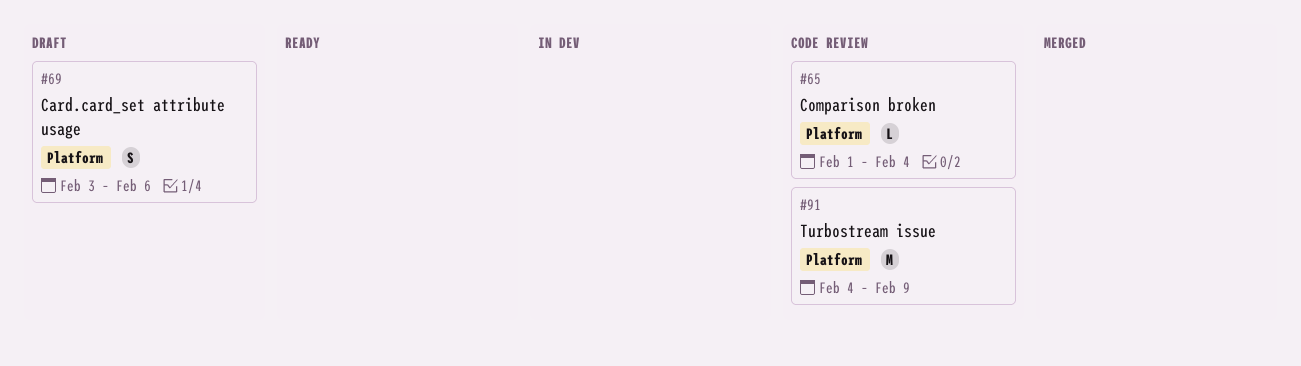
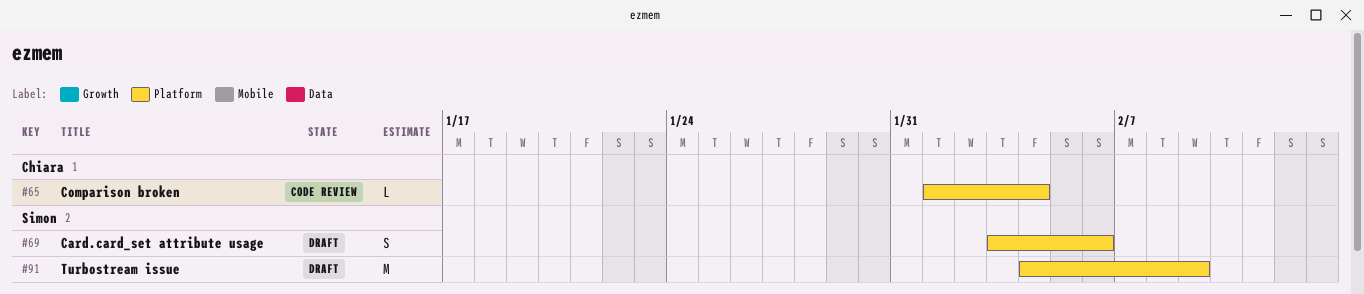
#91, status: Code review -> Draft

